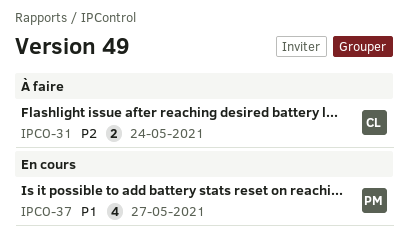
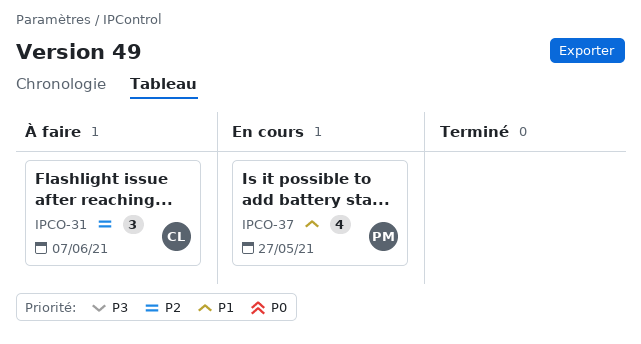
IPCO-31, estimate: 2 -> 3
IPCO-31, due: May 24 -> Jun 7

